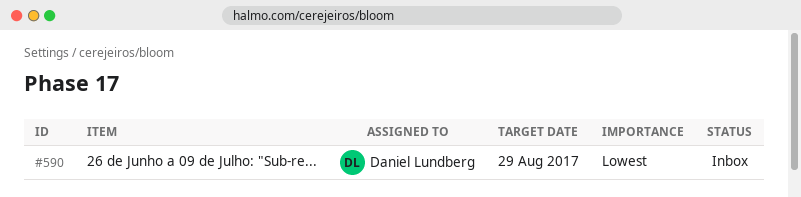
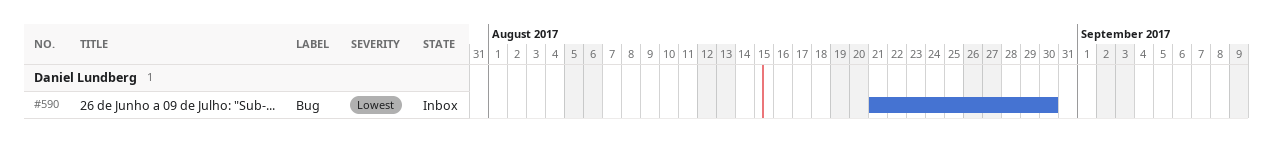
#590, due: Aug 29 -> Aug 30

